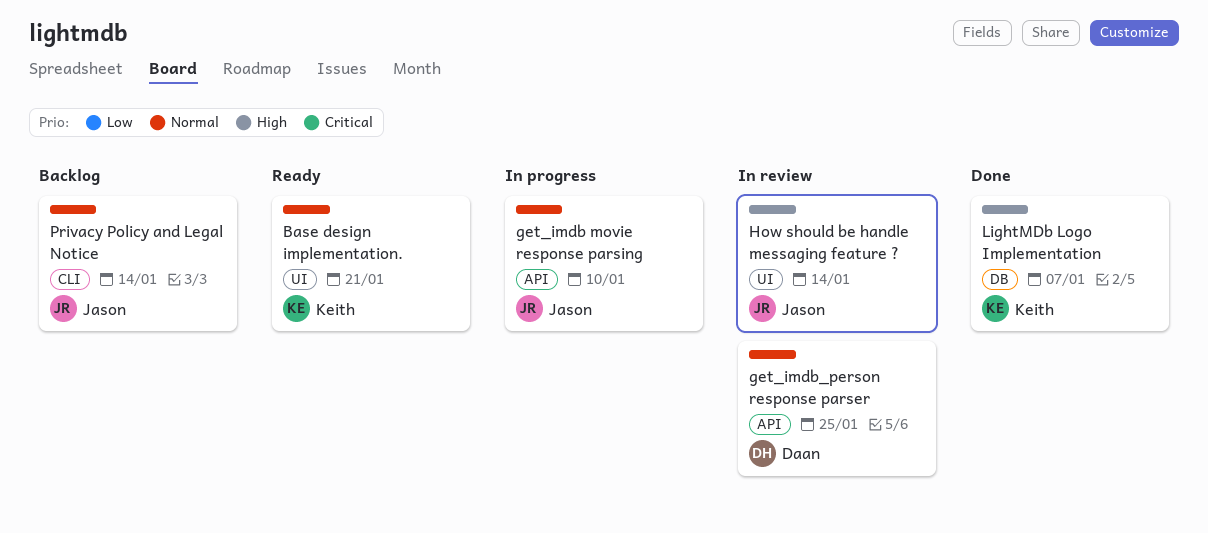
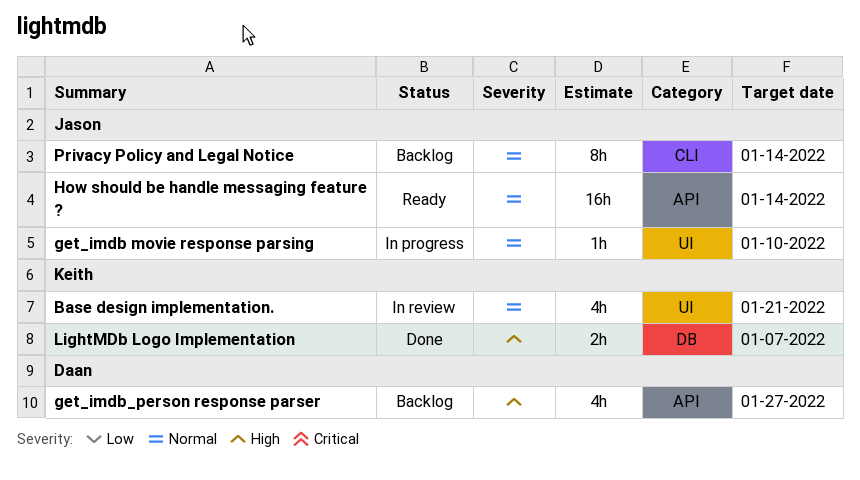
Base design implementation., status: Ready -> In review
get_imdb movie response parsing, label: API -> UI
get_imdb_person response parser, status: In review -> Backlog
get_imdb_person response parser, priority: Normal -> High
get_imdb_person response parser, due: Jan 25 -> Jan 27
How should be handle messaging feature ?, status: In review -> Ready
How should be handle messaging feature ?, priority: High -> Normal
How should be handle messaging feature ?, label: UI -> API

